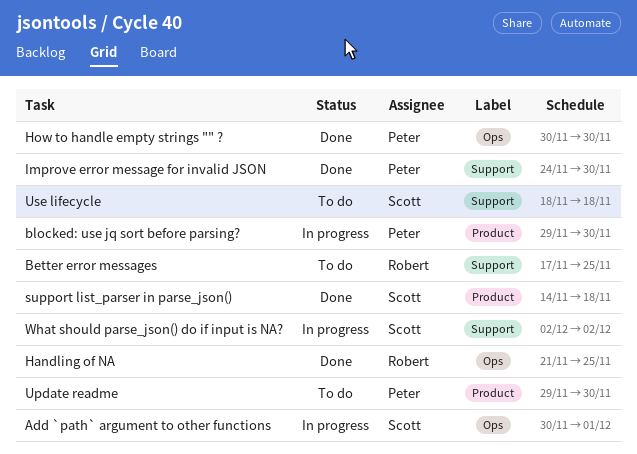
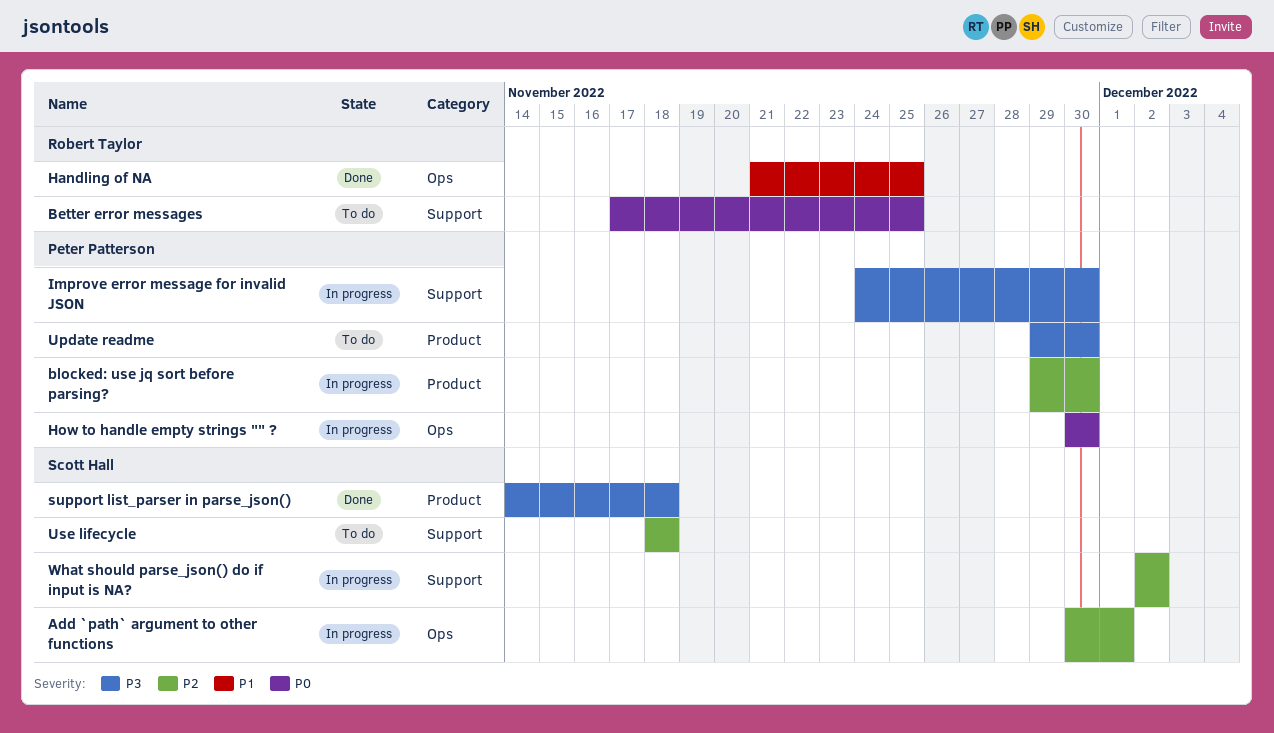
How to handle empty strings "" ?, status: Done -> In progress
Improve error message for invalid JSON, status: Done -> In progress

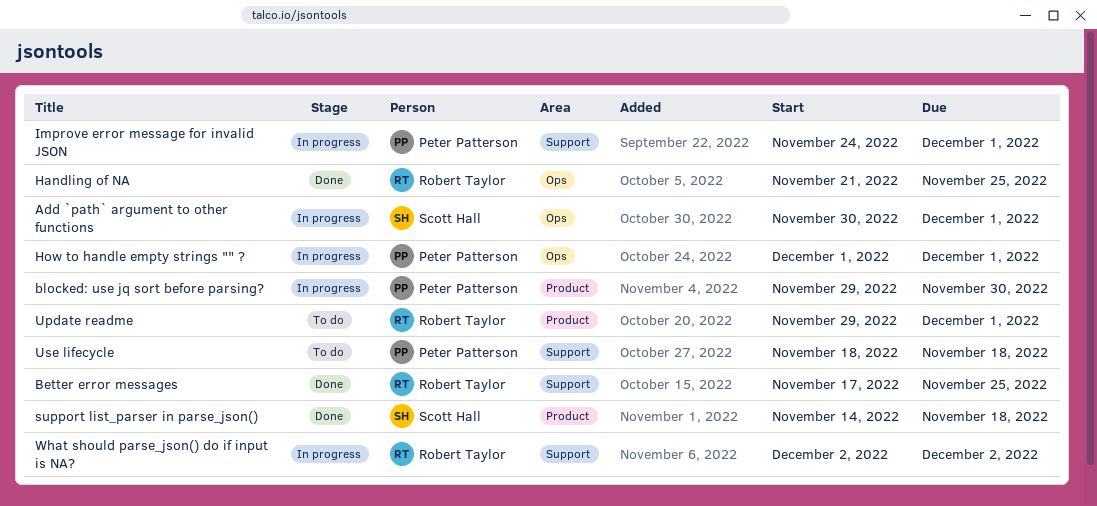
Better error messages, status: To do -> Done
How to handle empty strings "" ?, start: Nov 30 -> Dec 1
How to handle empty strings "" ?, due: Nov 30 -> Dec 1
Improve error message for invalid JSON, due: Nov 30 -> Dec 1
Update readme, owner: Peter Patterson -> Robert Taylor
Update readme, due: Nov 30 -> Dec 1
Use lifecycle, owner: Scott Hall -> Peter Patterson
What should parse_json() do if input is NA?, owner: Scott Hall -> Robert Taylor

